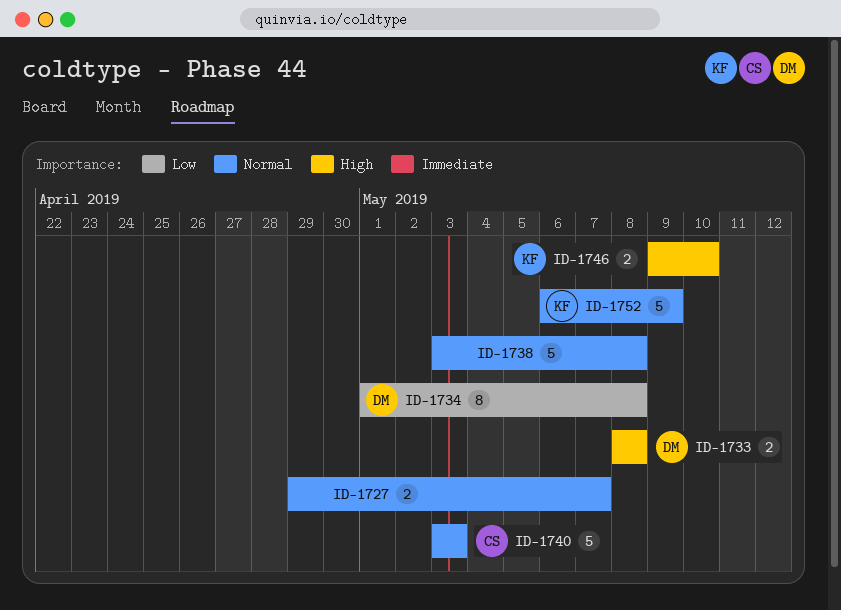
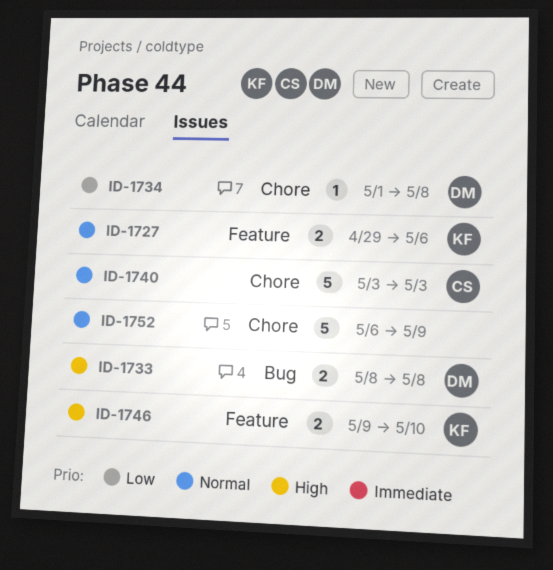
ID-1727, owner: none -> KF
ID-1727, due: May 7 -> May 6
ID-1734, estimate: 8 -> 1
ID-1738: present -> none
ID-1752, owner: KF -> none

